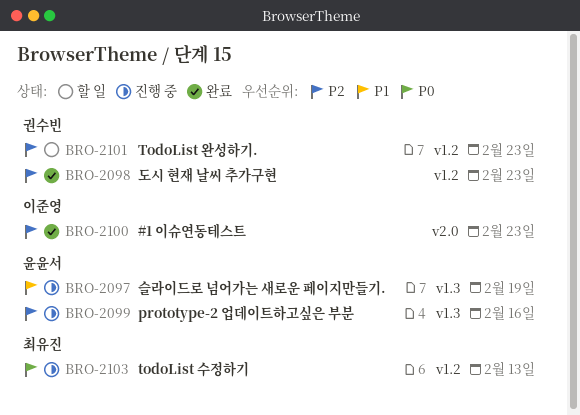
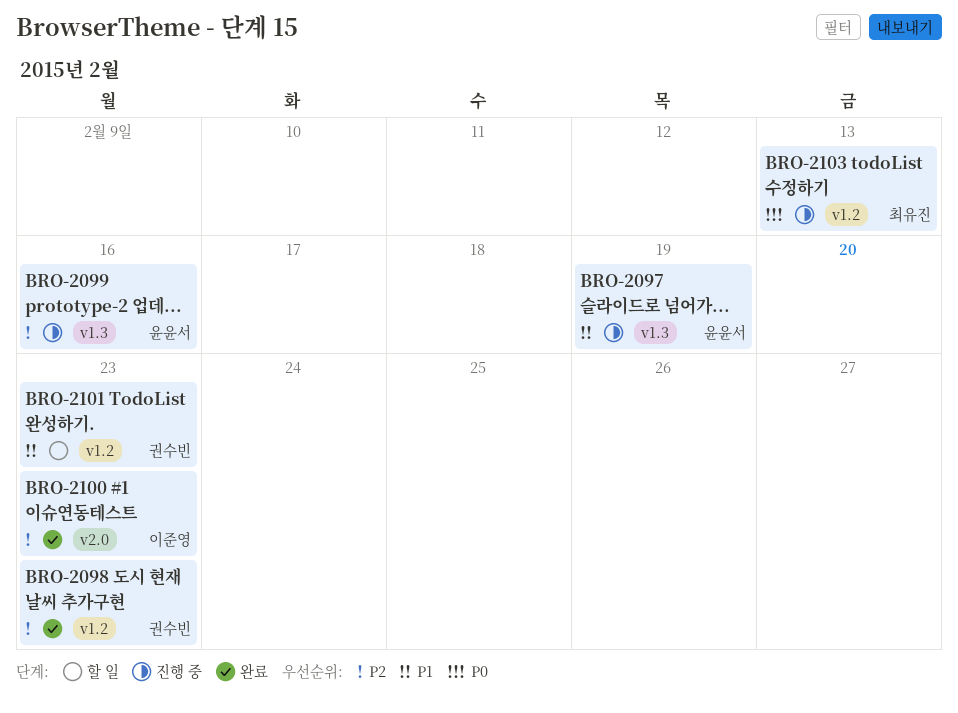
BRO-2101, priority: P2 -> P1

